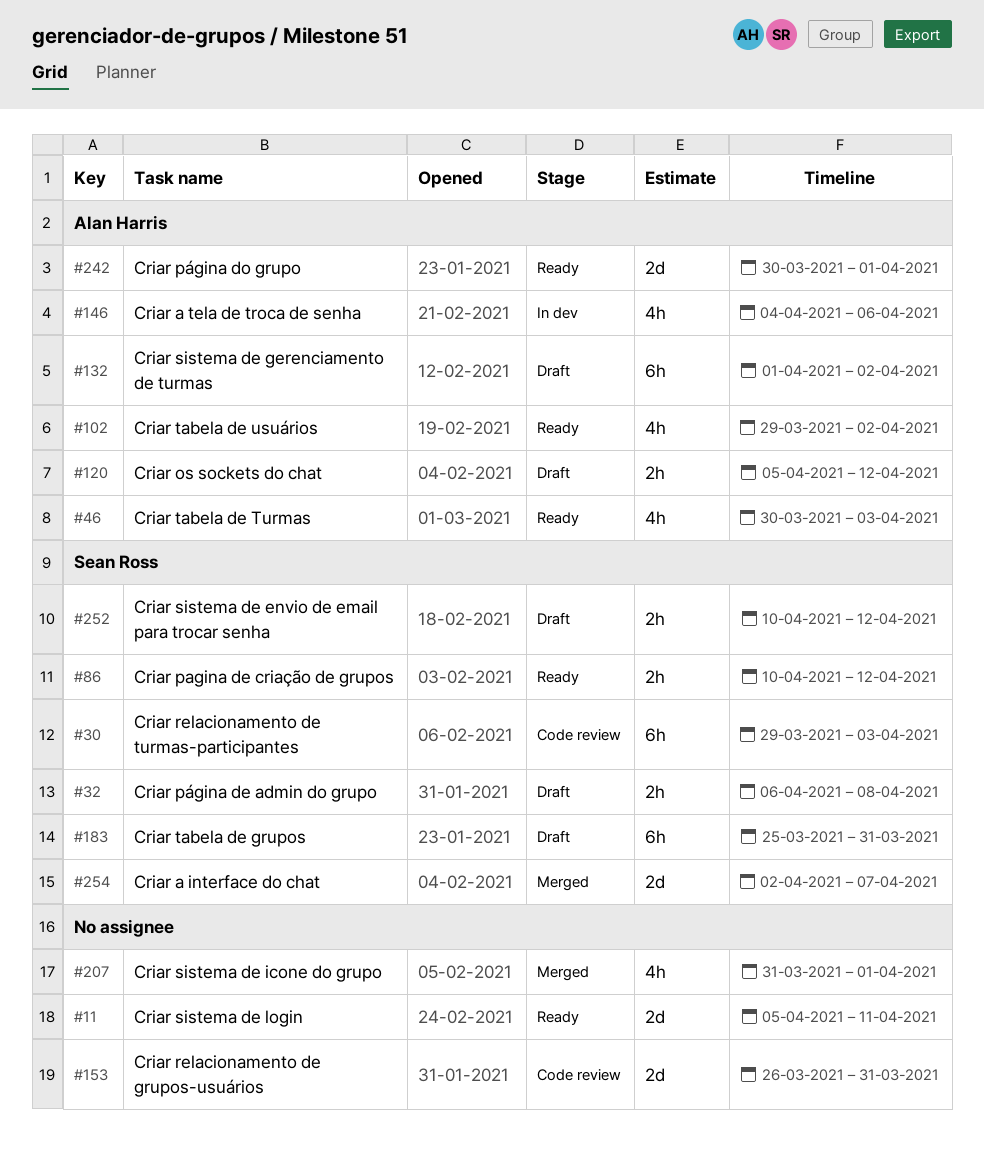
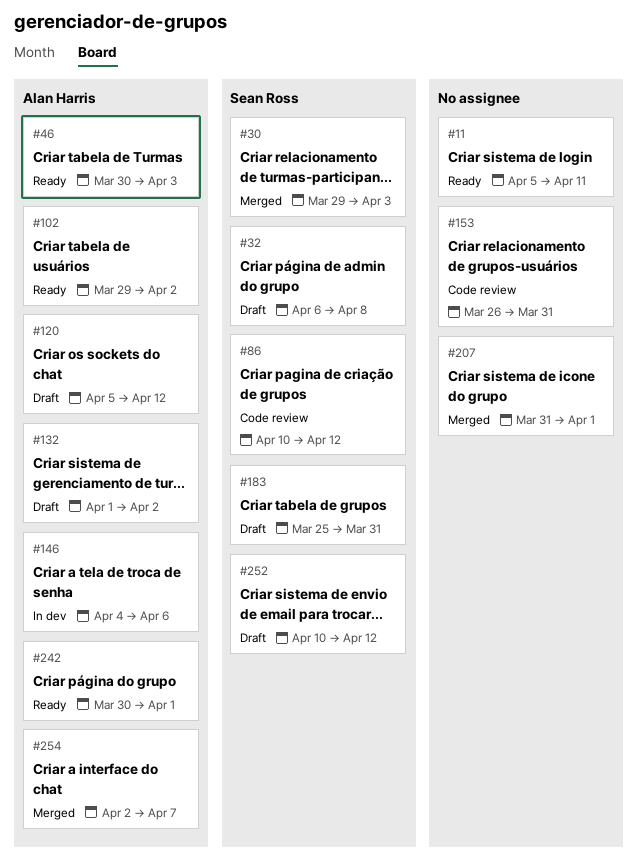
#30, status: Code review -> Merged
#86, status: Ready -> Code review
#254, owner: Sean Ross -> Alan Harris

